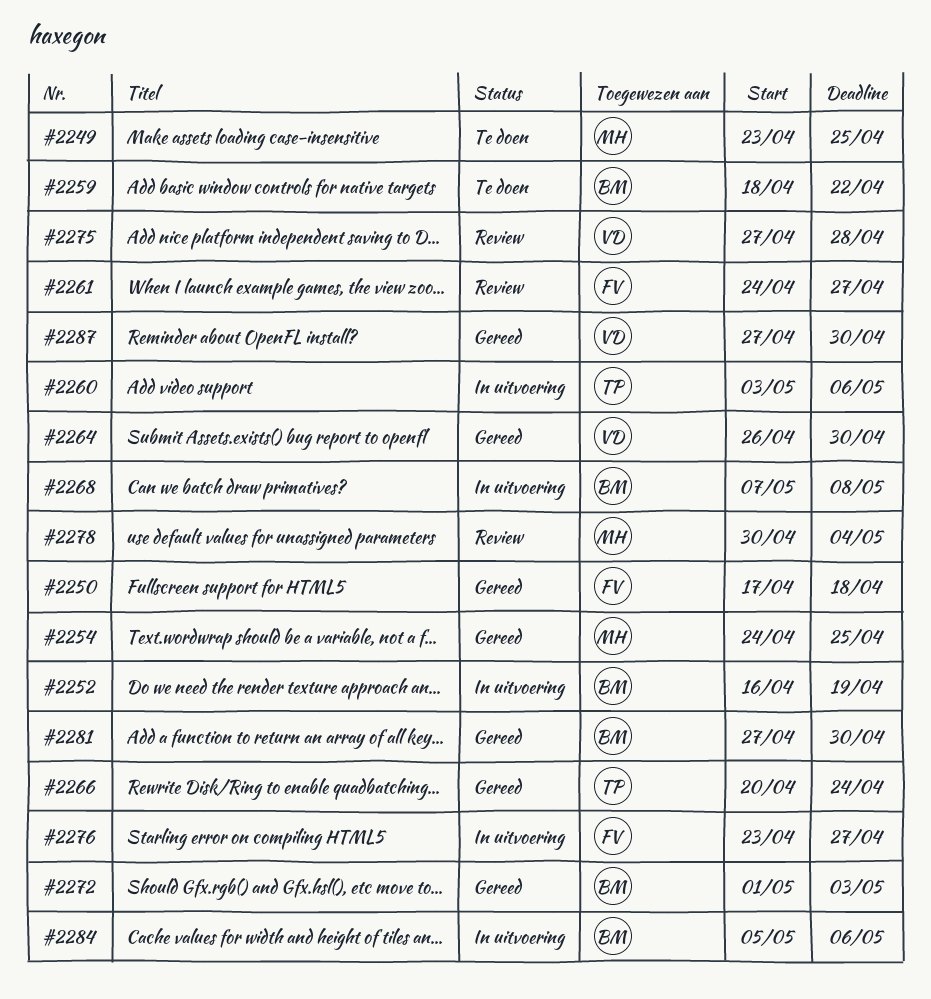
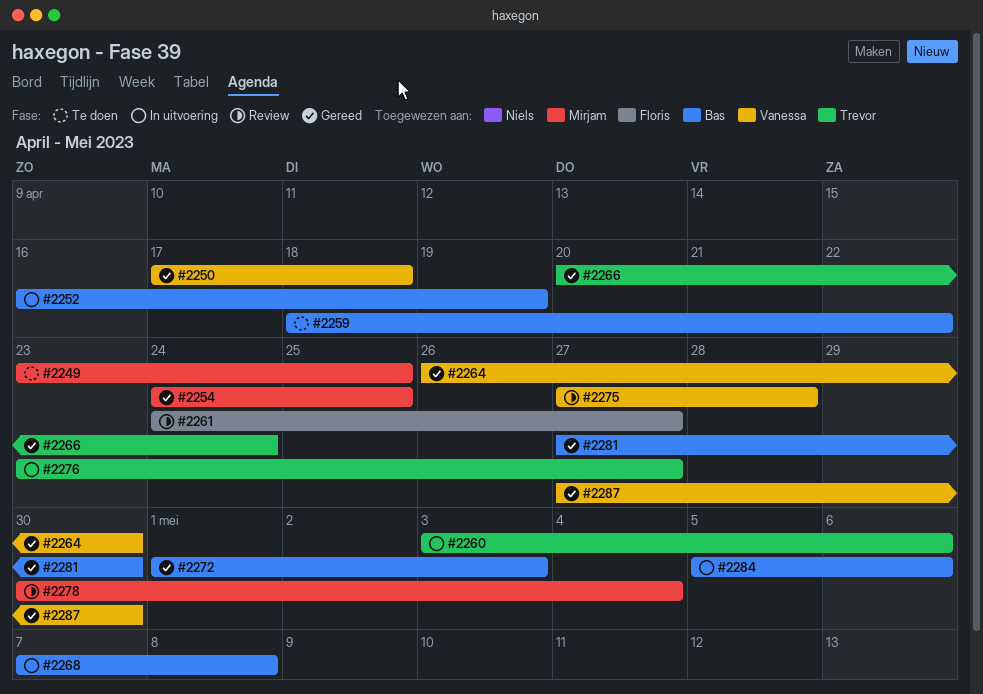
#2250, owner: Floris -> Vanessa
#2276, owner: Floris -> Trevor

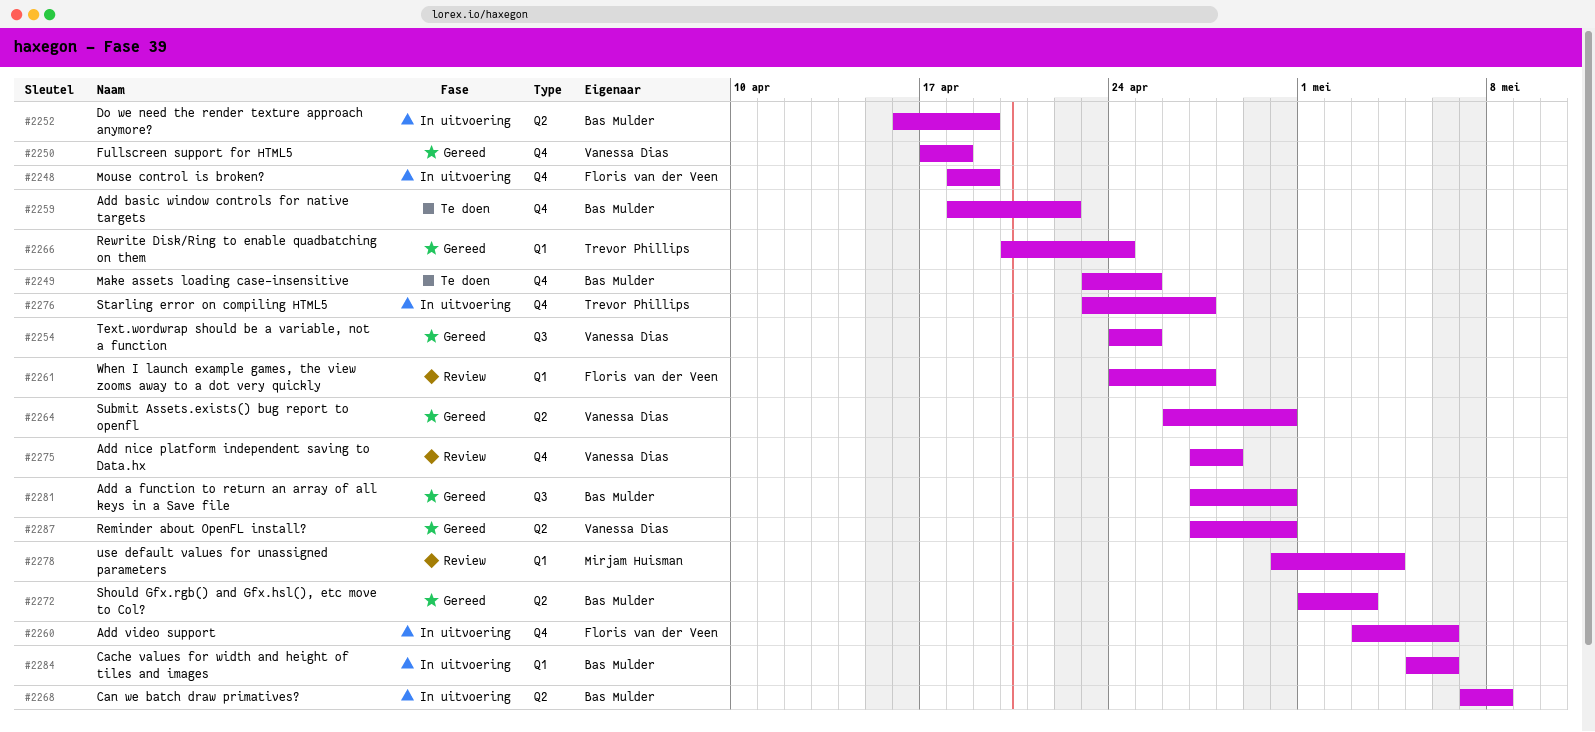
#2248: none -> present
#2249, owner: Mirjam Huisman -> Bas Mulder
#2254, owner: Mirjam Huisman -> Vanessa Dias
#2260, owner: Trevor Phillips -> Floris van der Veen

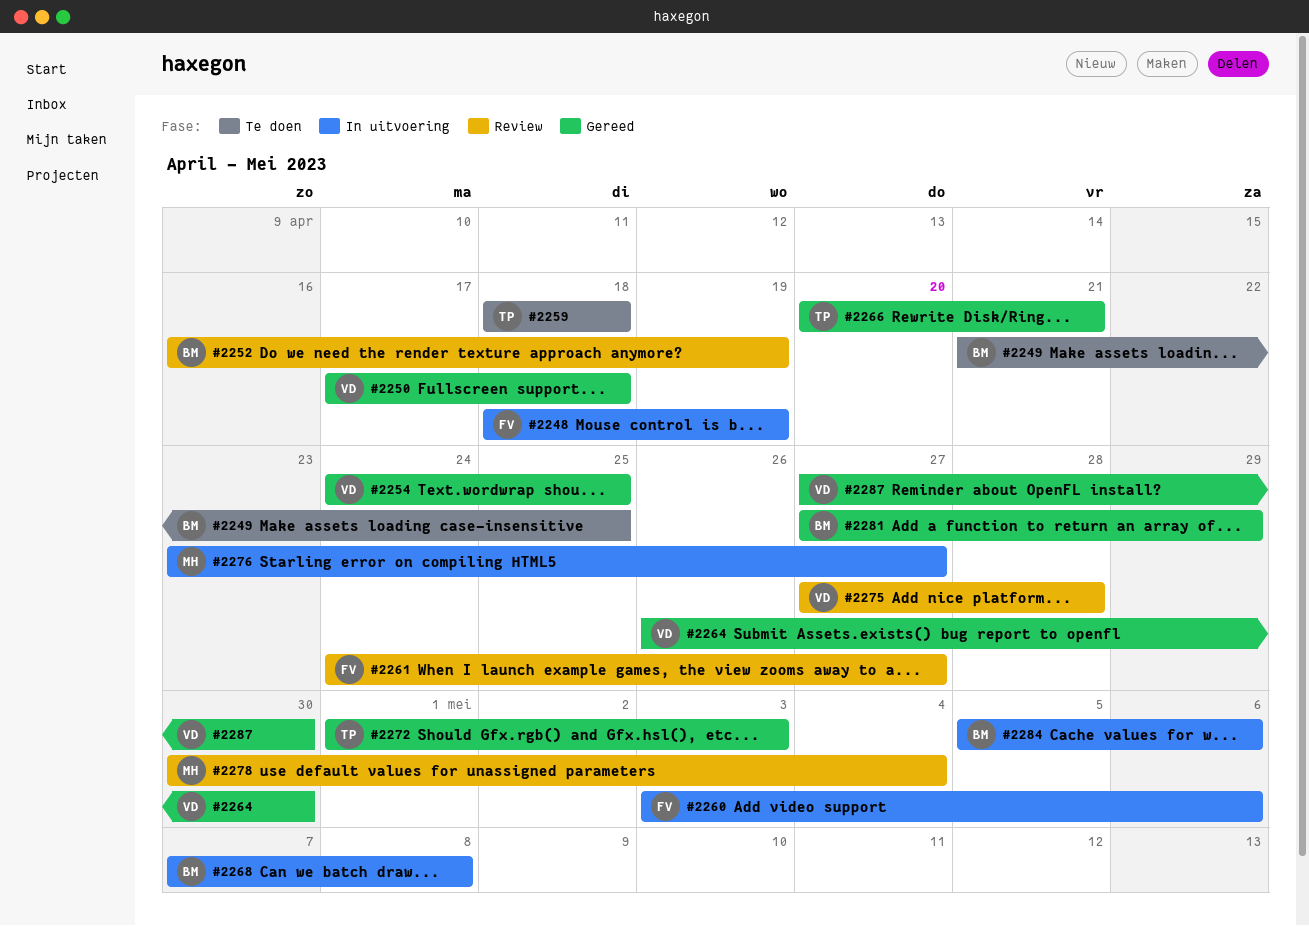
#2249, start: Apr 23 -> Apr 21
#2252, status: In uitvoering -> Review
#2259, owner: Bas Mulder -> Trevor Phillips
#2259, due: Apr 22 -> Apr 18
#2266, due: Apr 24 -> Apr 21
#2272, owner: Bas Mulder -> Trevor Phillips
#2276, owner: Trevor Phillips -> Mirjam Huisman
#2281, due: Apr 30 -> Apr 29

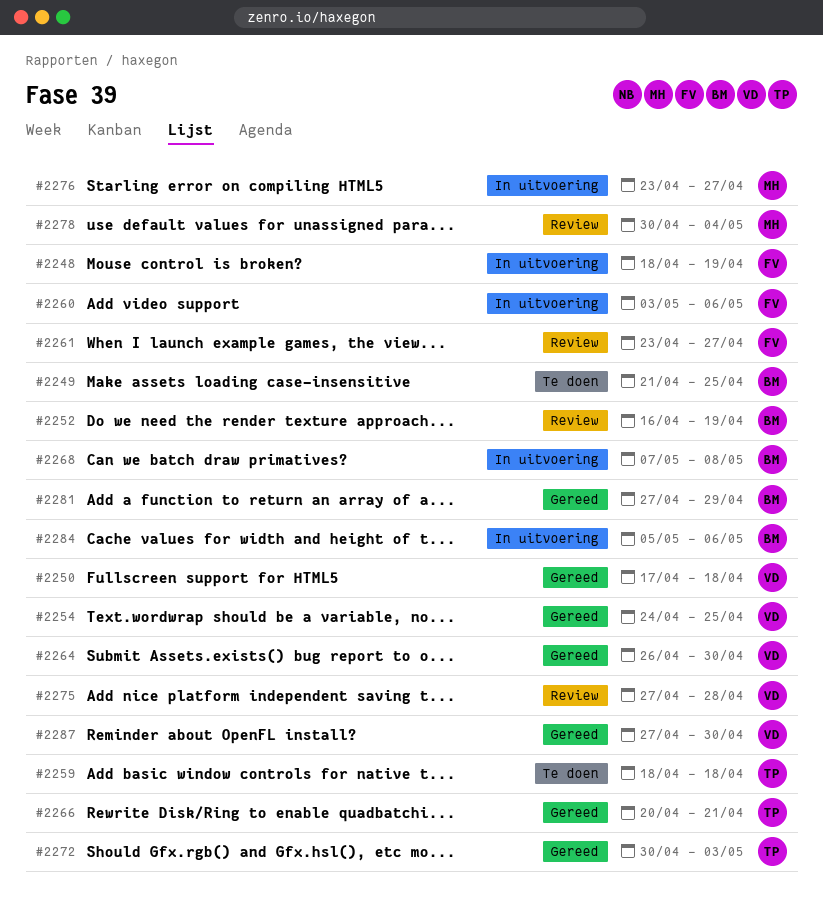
#2261, start: Apr 24 -> Apr 23
#2272, start: May 1 -> Apr 30

